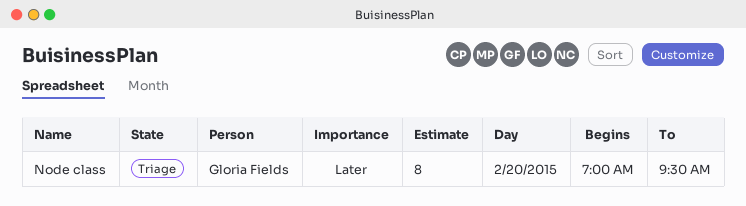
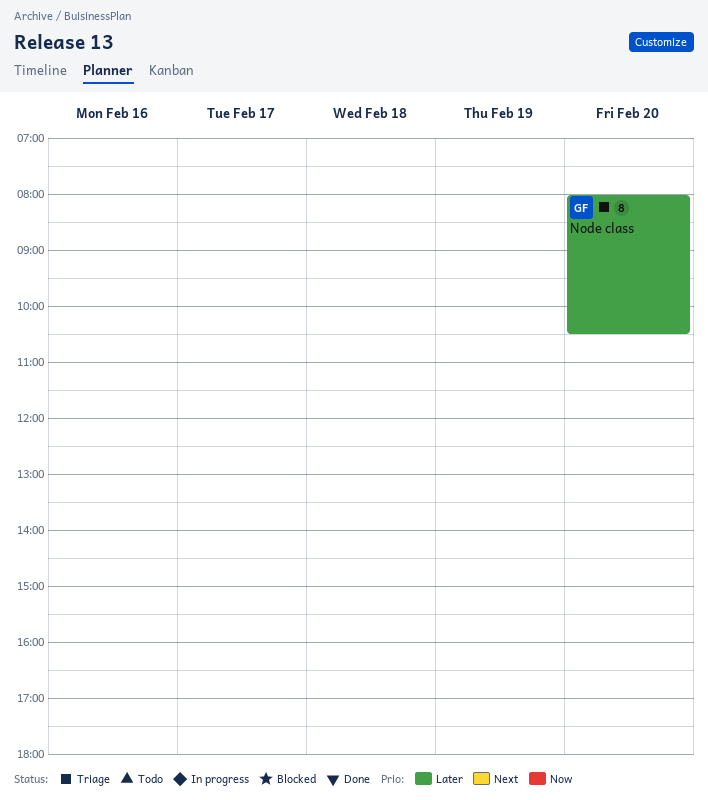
Node class, begins: 07:00 -> 08:00
Node class, ends: 09:30 -> 10:30

